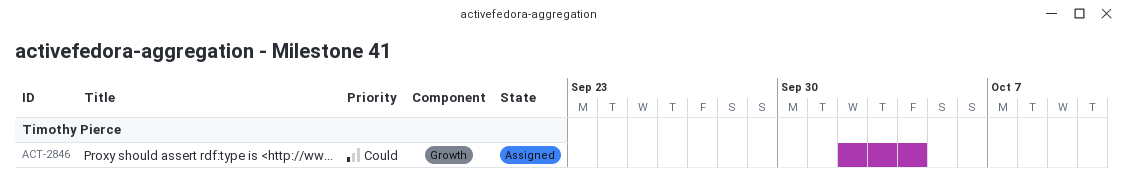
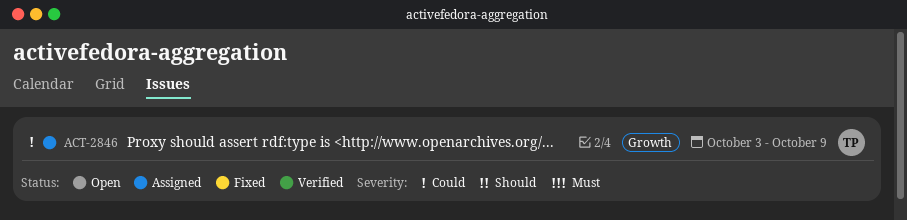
ACT-2846, start: Oct 2 -> Oct 3
ACT-2846, due: Oct 4 -> Oct 9

